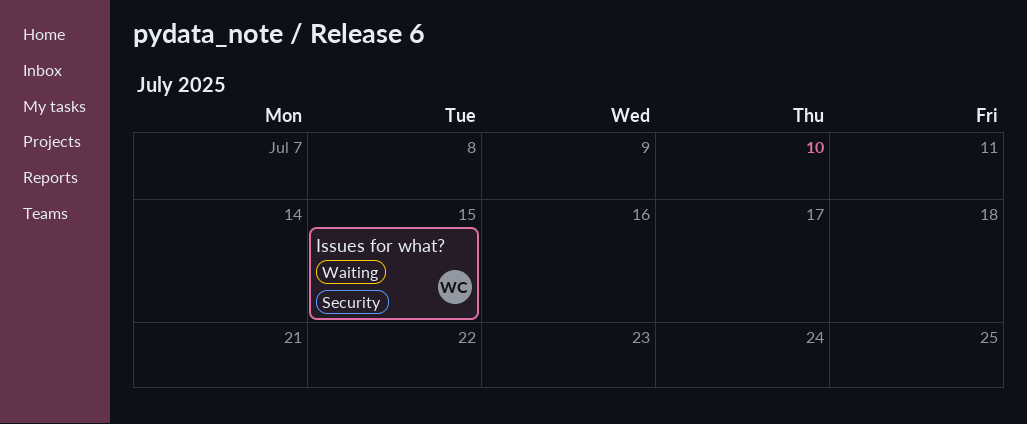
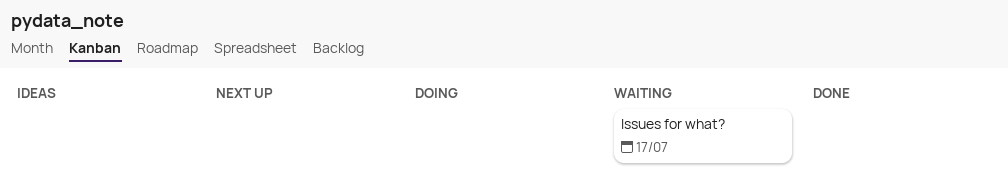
Issues for what?, due: Jul 15 -> Jul 17

